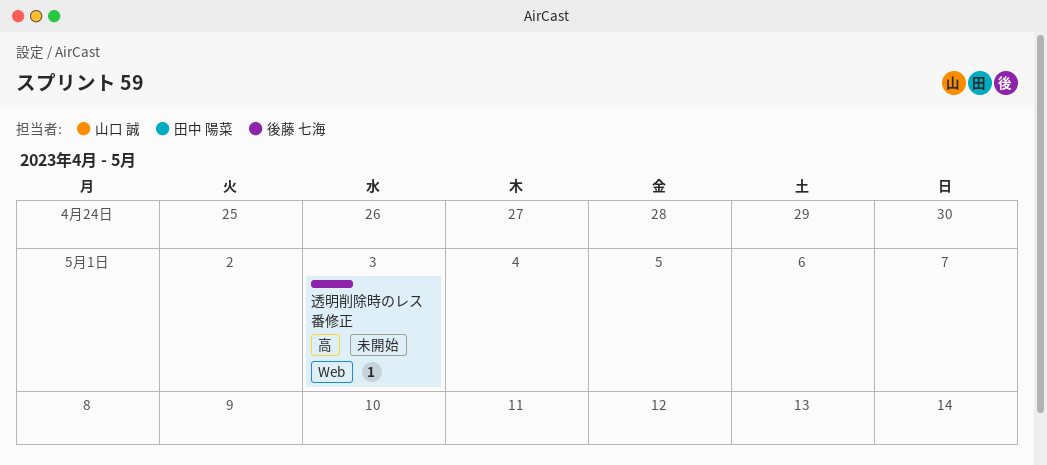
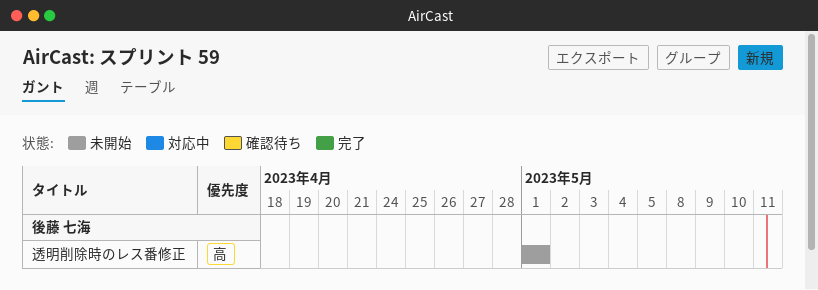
透明削除時のレス番修正, due: May 3 -> May 1

